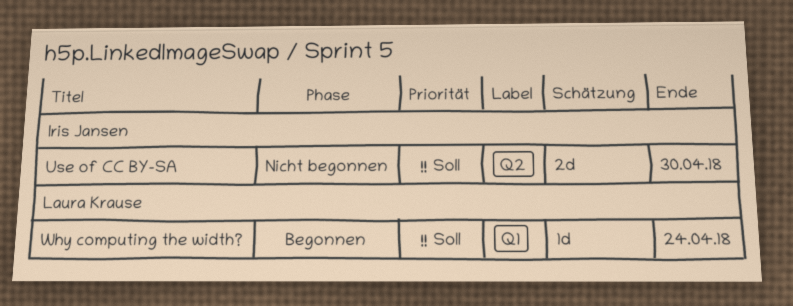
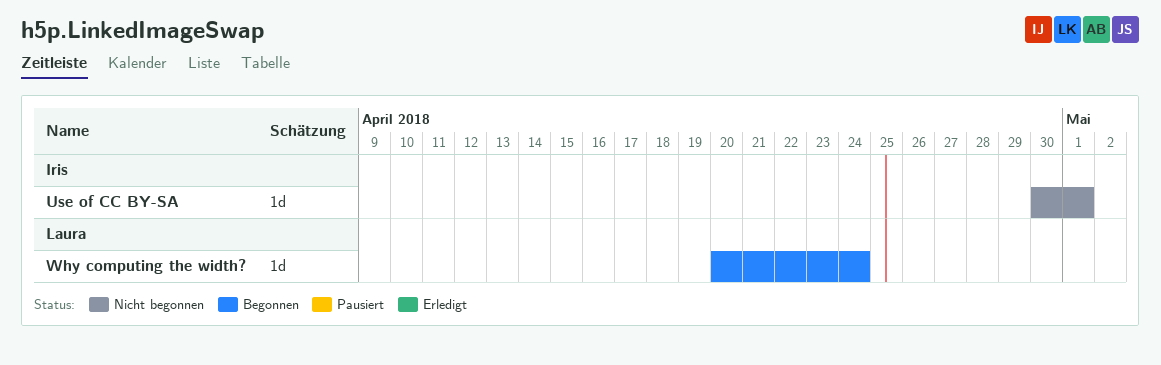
Use of CC BY-SA, estimate: 2d -> 1d
Use of CC BY-SA, due: Apr 30 -> May 1

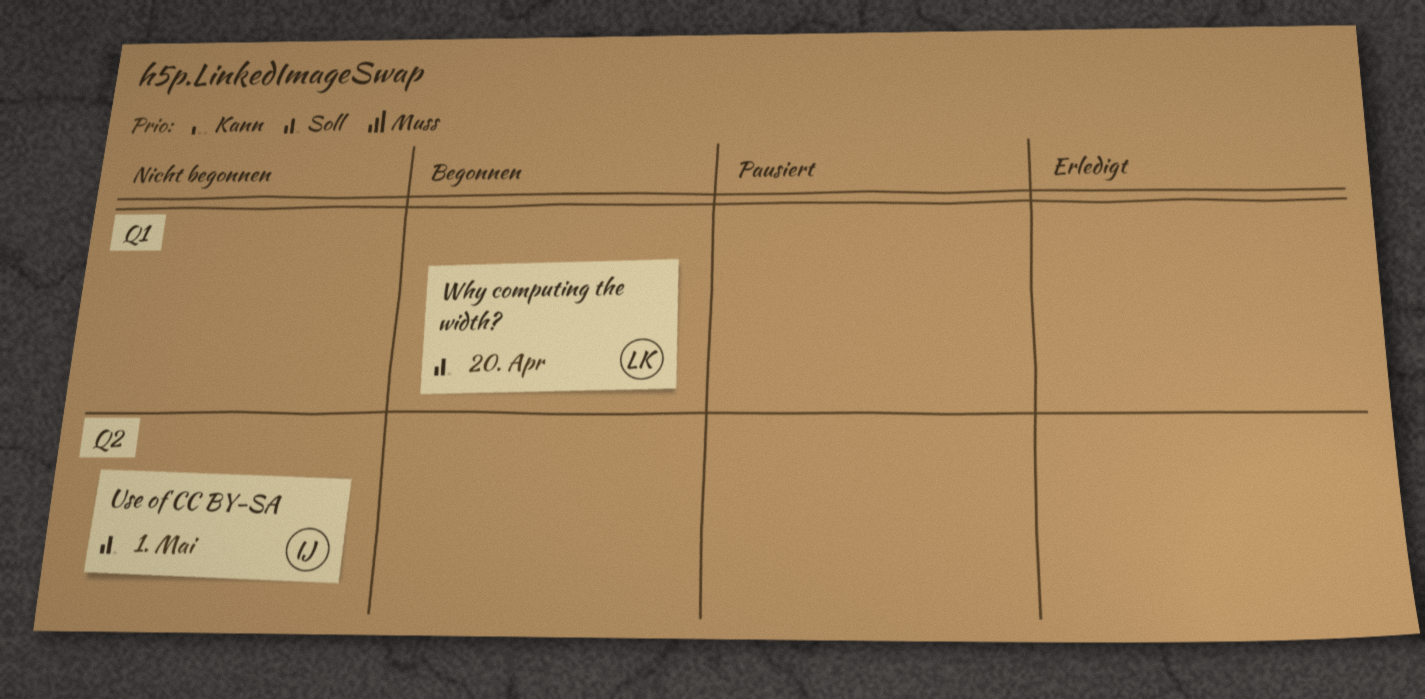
Why computing the width?, due: Apr 24 -> Apr 20

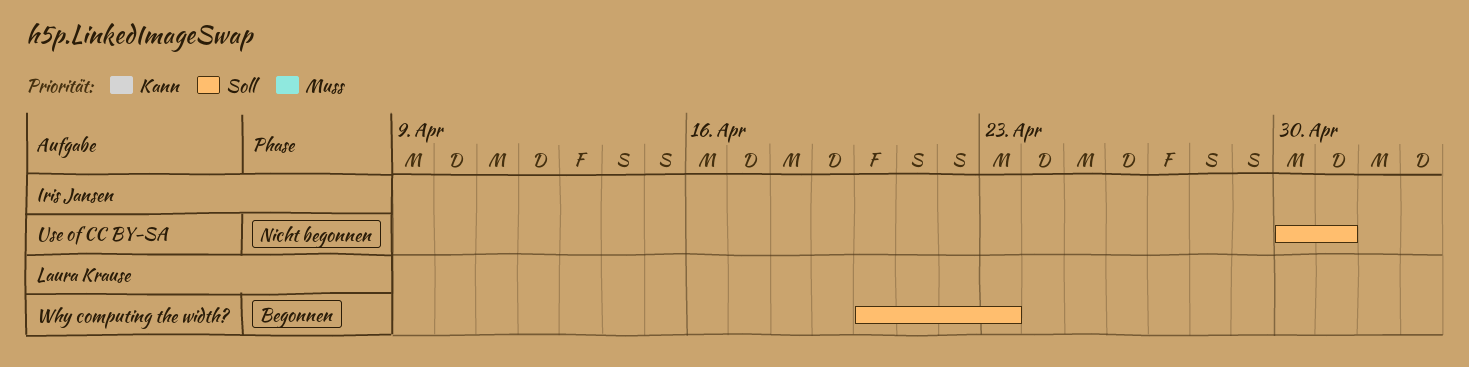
Why computing the width?, due: Apr 20 -> Apr 23

